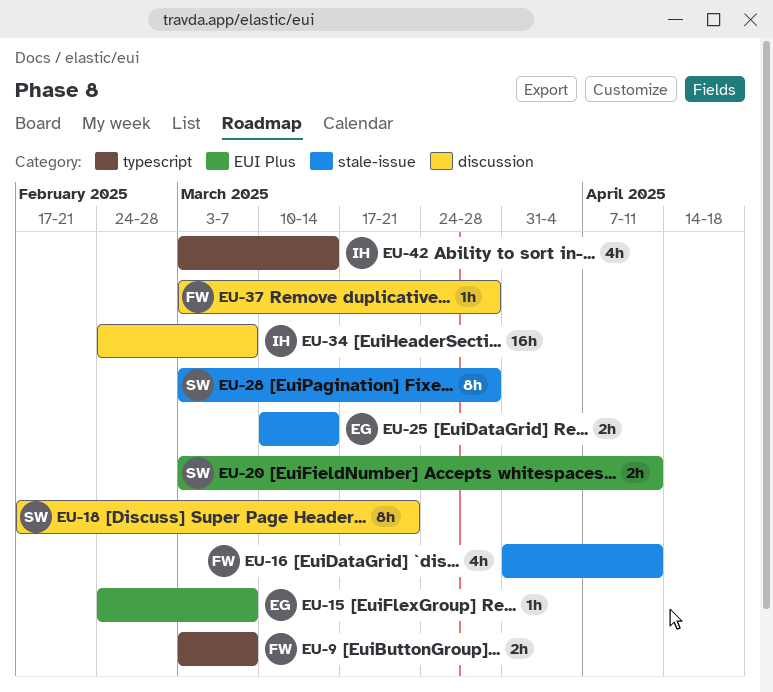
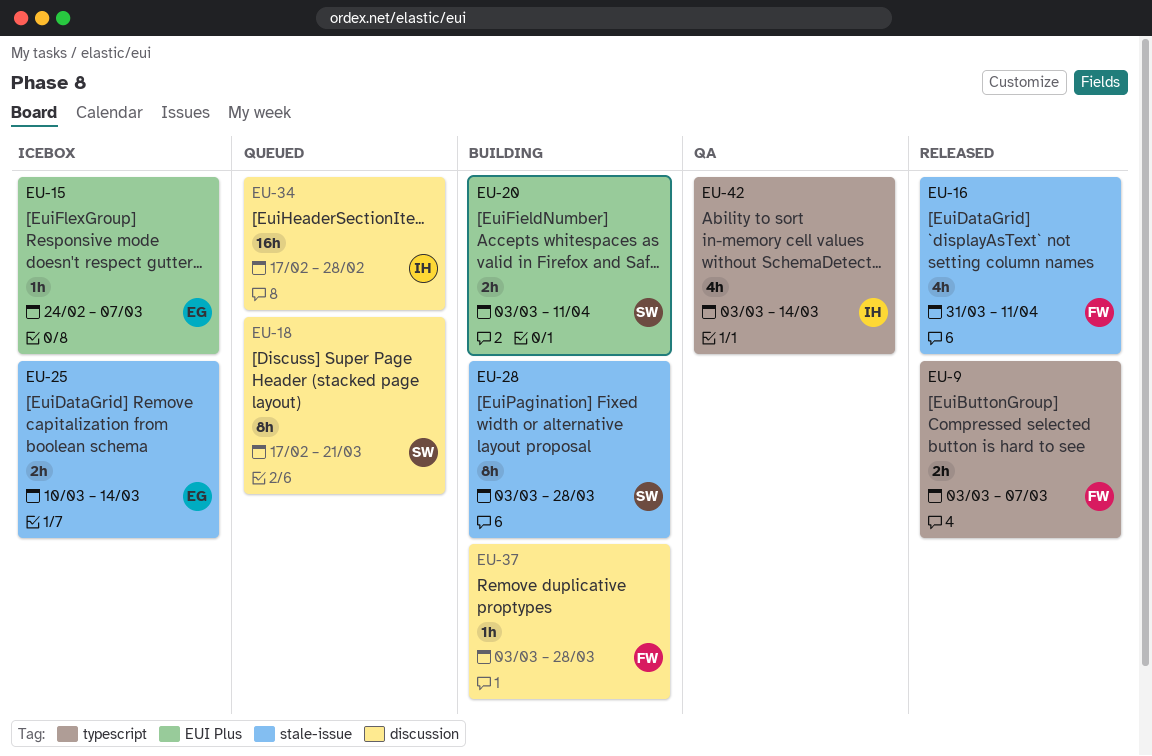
EU-34, start: Feb 24 -> Feb 17
EU-34, due: Mar 7 -> Feb 28

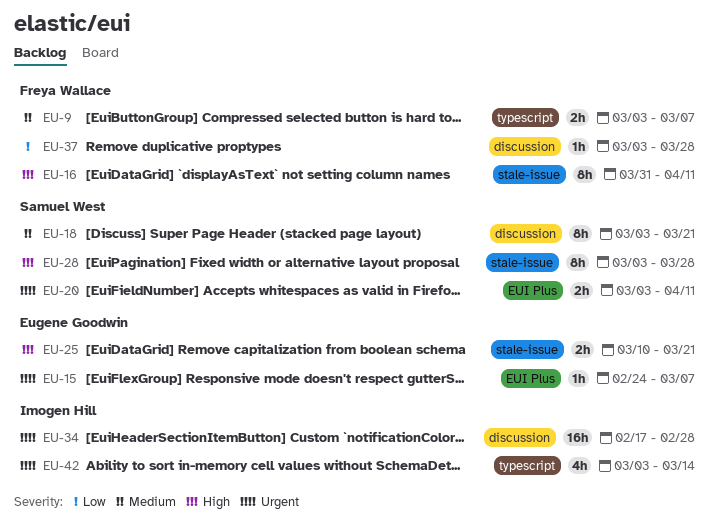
EU-16, estimate: 4h -> 8h
EU-18, start: Feb 17 -> Mar 3
EU-25, due: Mar 14 -> Mar 21

